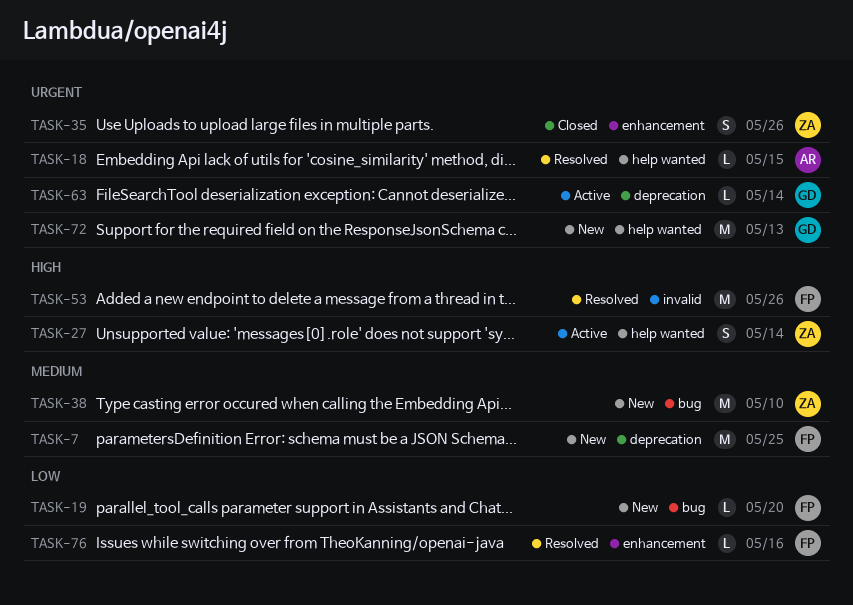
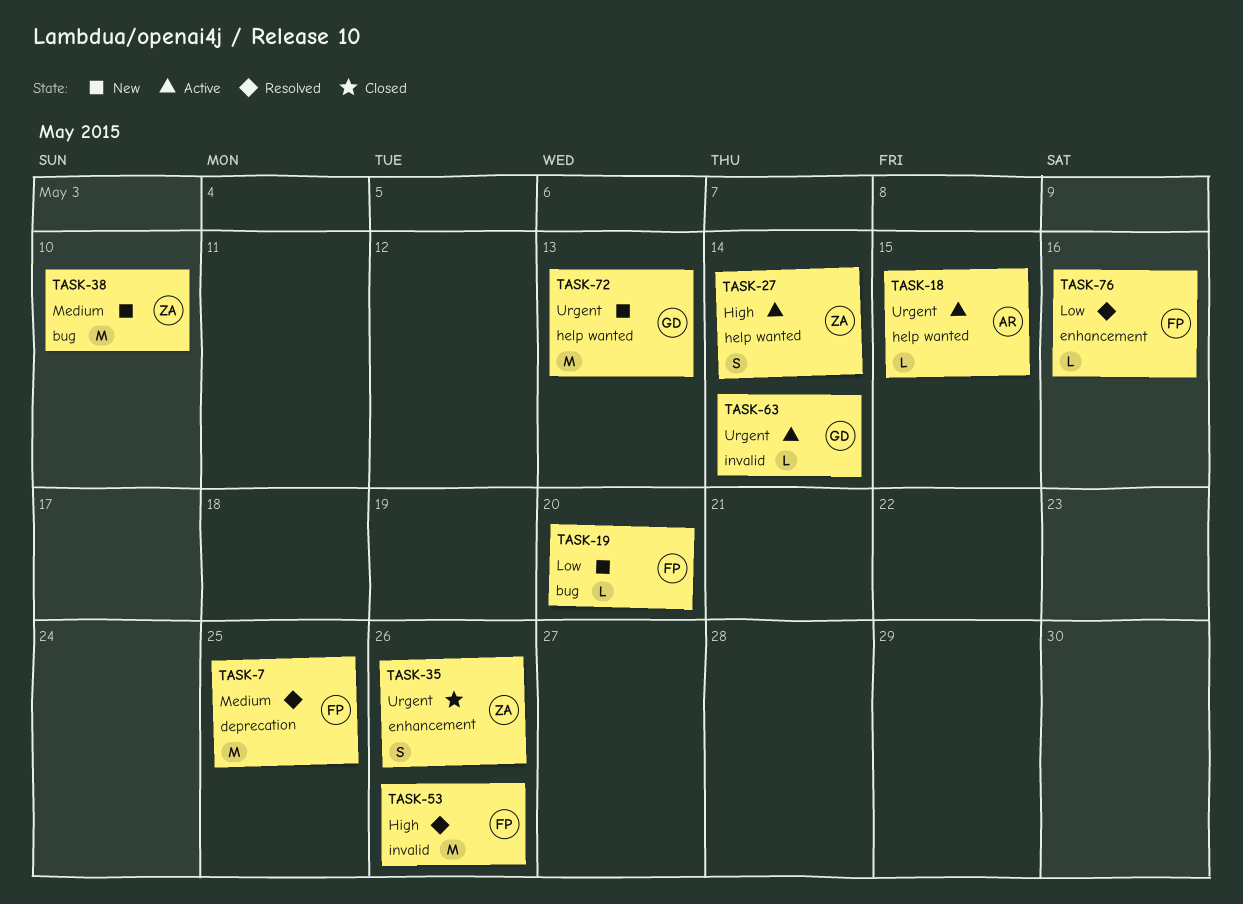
TASK-7, status: New -> Resolved
TASK-18, status: Resolved -> Active
TASK-63, label: deprecation -> invalid

